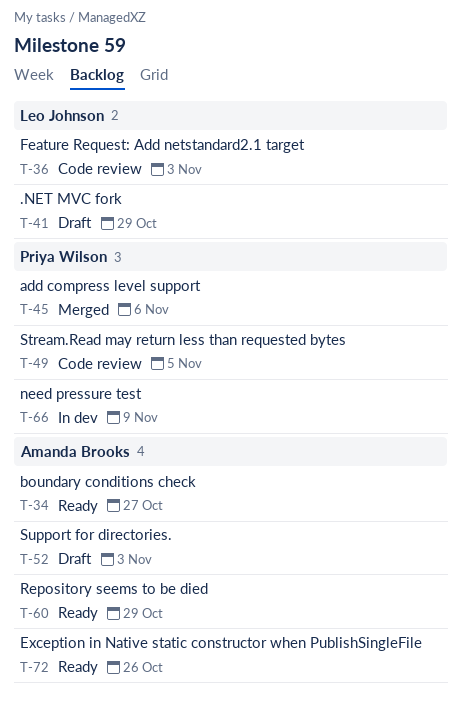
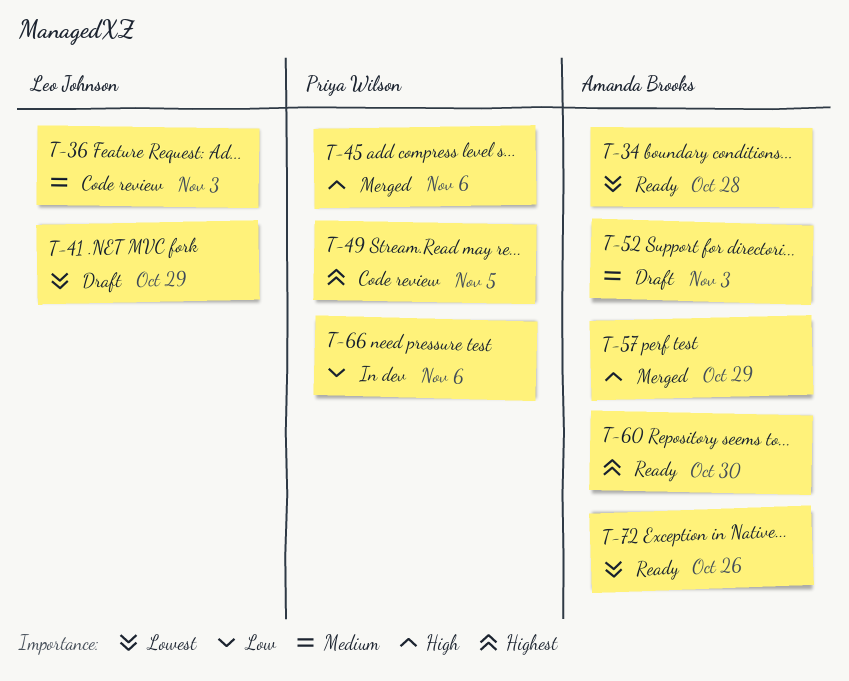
T-34, due: Oct 27 -> Oct 28
T-57: none -> present
T-60, due: Oct 29 -> Oct 30
T-66, due: Nov 9 -> Nov 6

